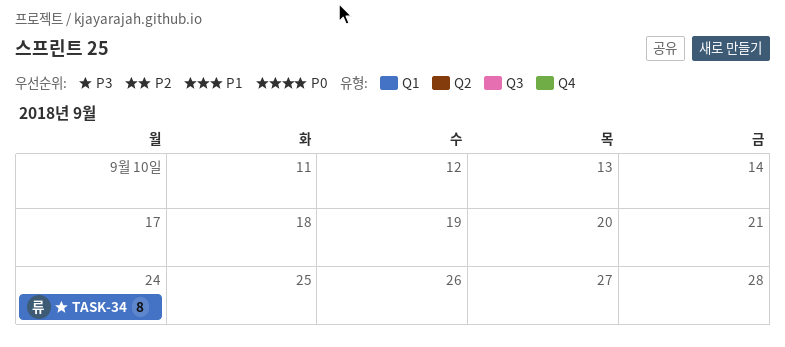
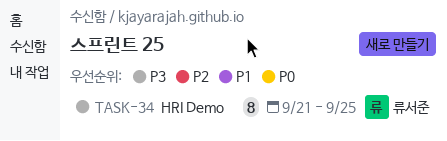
TASK-34, start: Sep 24 -> Sep 21
TASK-34, due: Sep 24 -> Sep 25

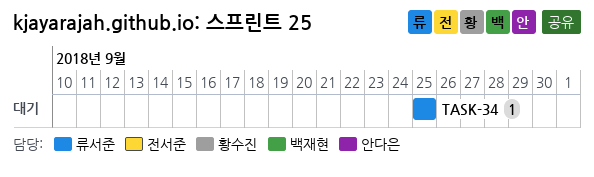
TASK-34, estimate: 8 -> 1
TASK-34, start: Sep 21 -> Sep 25

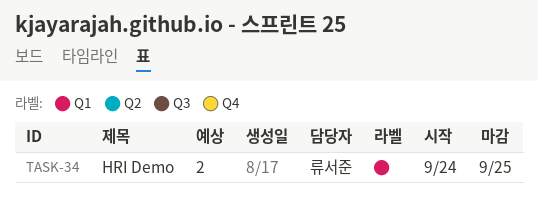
TASK-34, estimate: 1 -> 2
TASK-34, start: Sep 25 -> Sep 24

